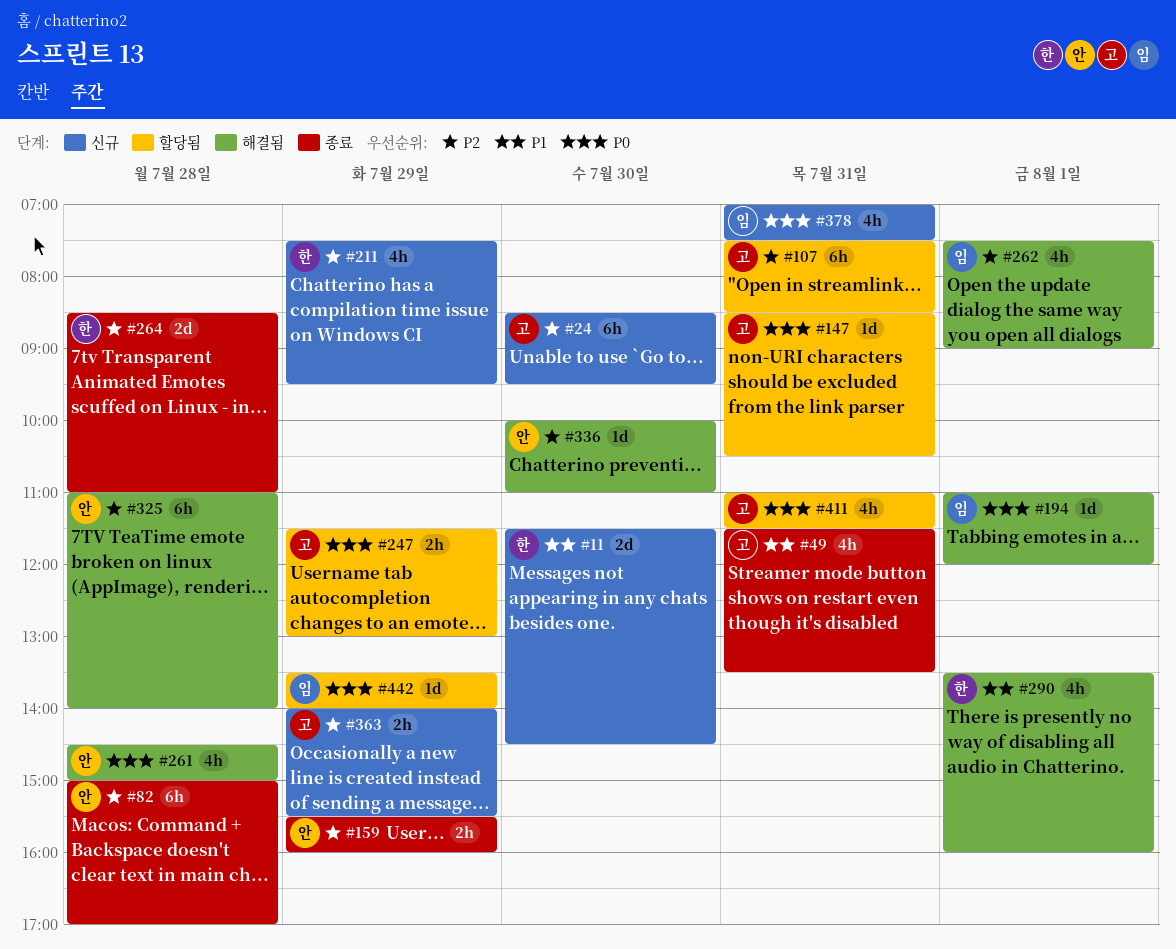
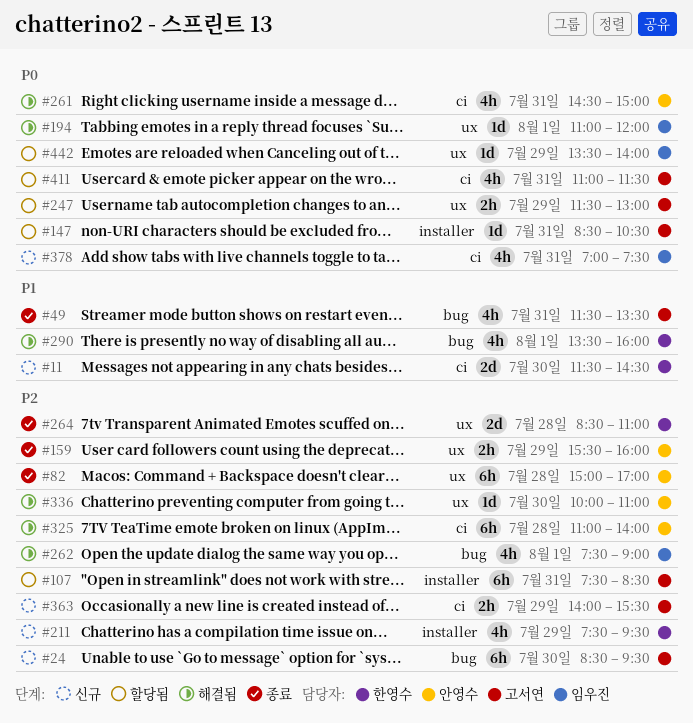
#261, day: Jul 28 -> Jul 31

